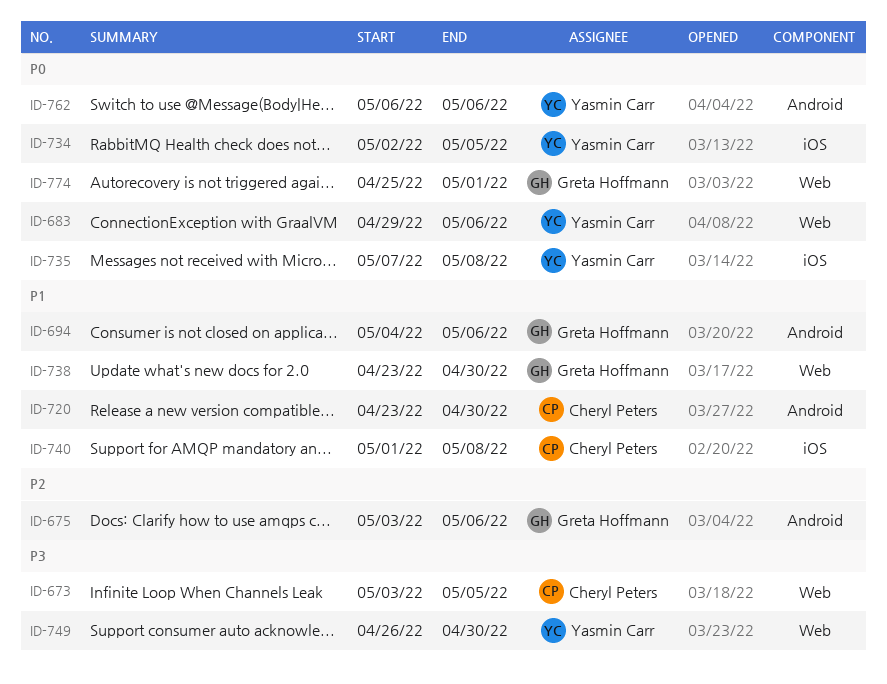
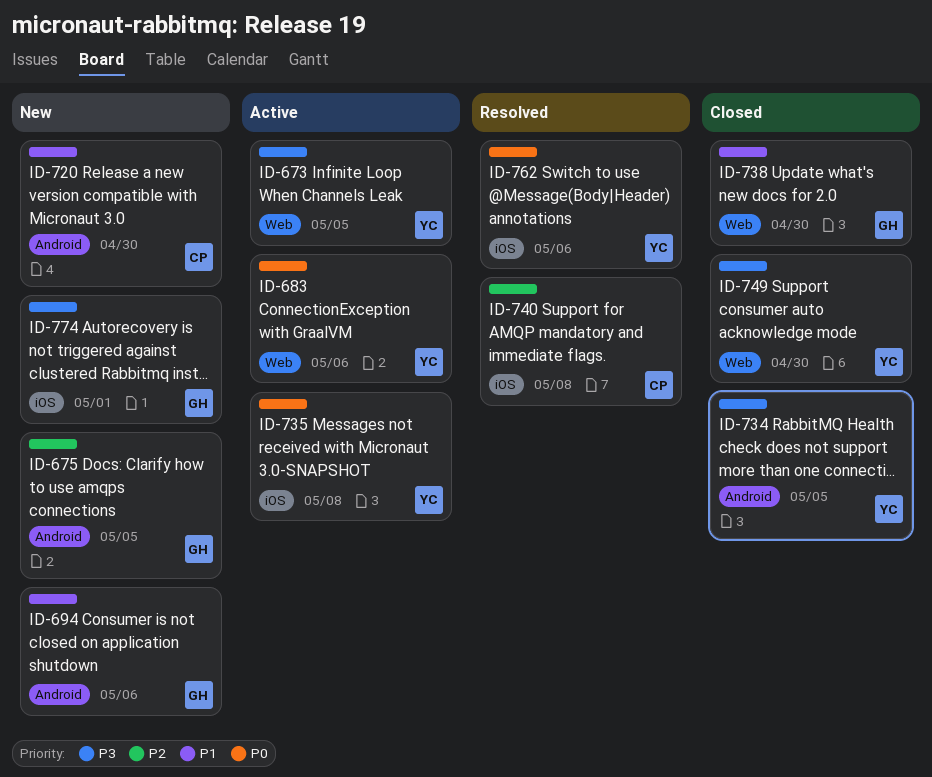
ID-673, owner: Cheryl Peters -> Yasmin Carr
ID-675, due: May 6 -> May 5
ID-734, priority: P0 -> P3
ID-734, label: iOS -> Android
ID-740, priority: P1 -> P2
ID-762, label: Android -> iOS
ID-774, priority: P0 -> P3
ID-774, label: Web -> iOS

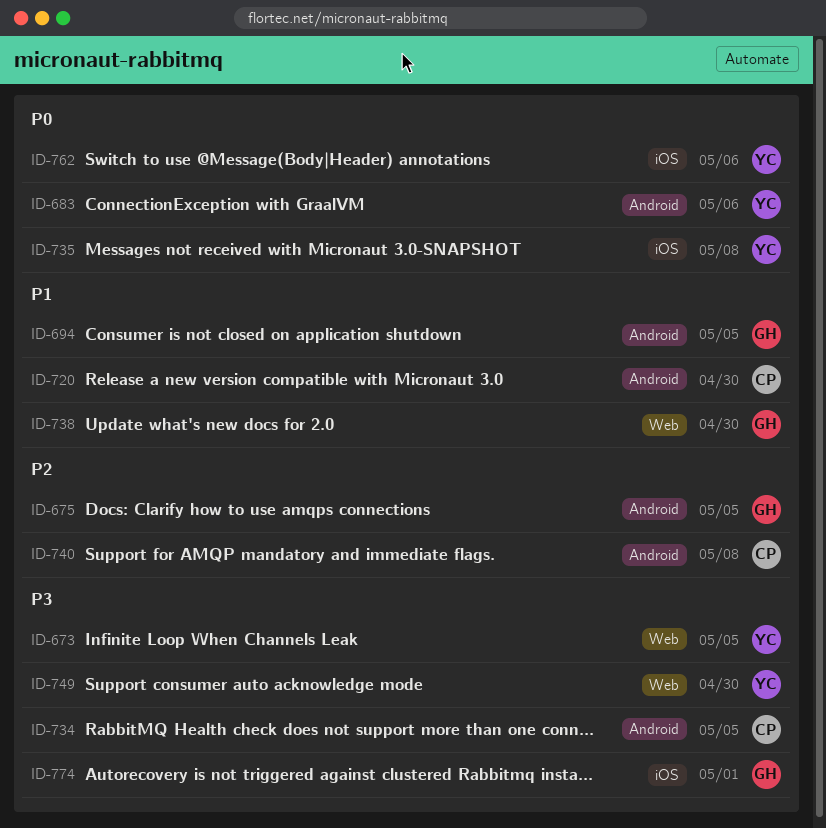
ID-683, label: Web -> Android
ID-694, due: May 6 -> May 5
ID-734, owner: YC -> CP
ID-740, label: iOS -> Android

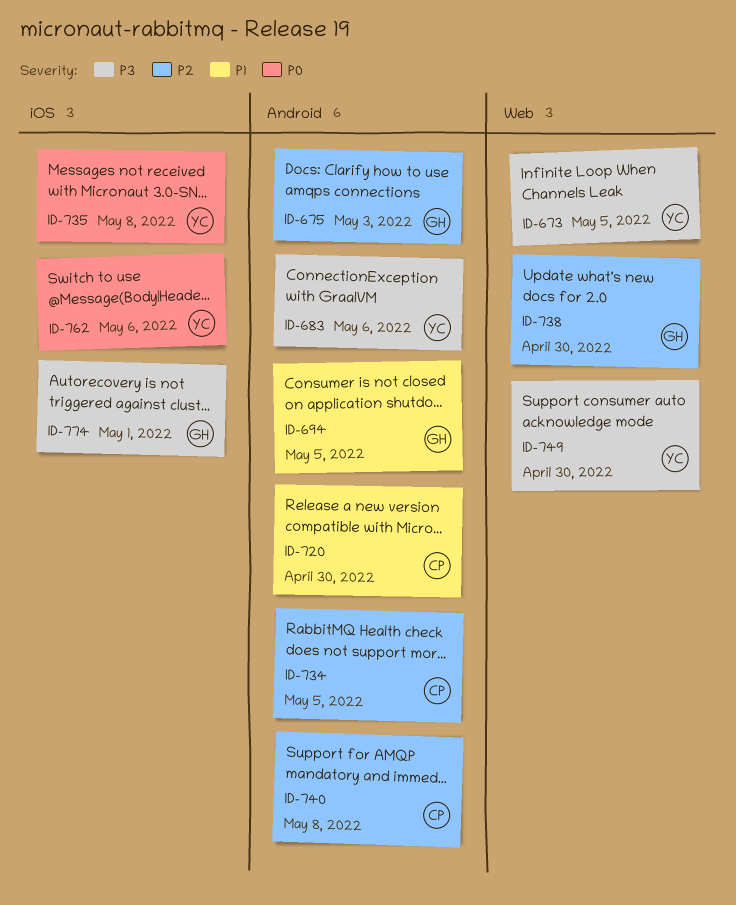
ID-675, due: May 5 -> May 3
ID-683, priority: P0 -> P3
ID-734, priority: P3 -> P2
ID-738, priority: P1 -> P2

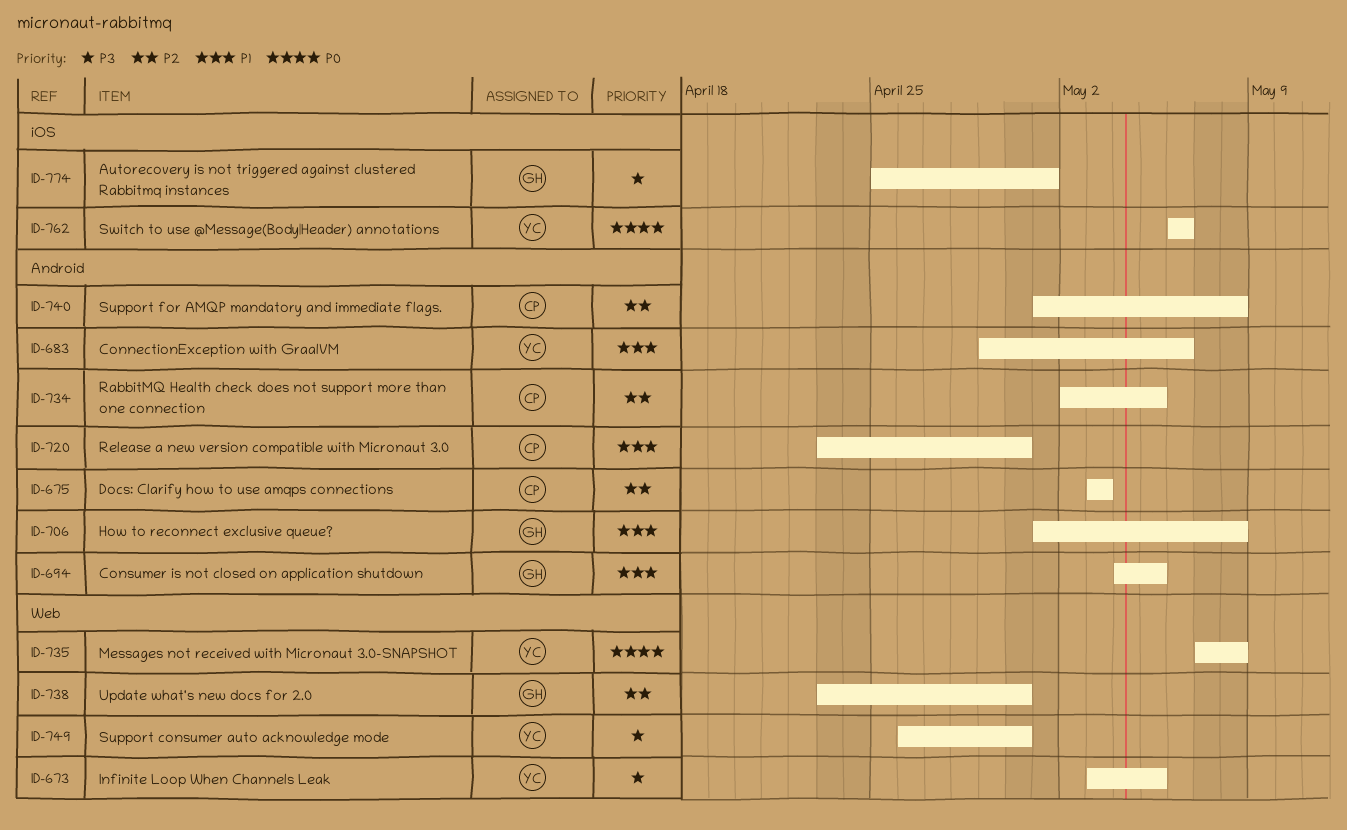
ID-675, owner: GH -> CP
ID-683, priority: P3 -> P1
ID-706: none -> present
ID-735, label: iOS -> Web

